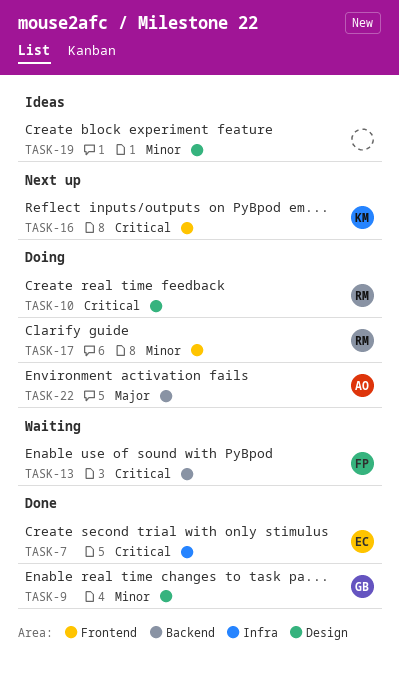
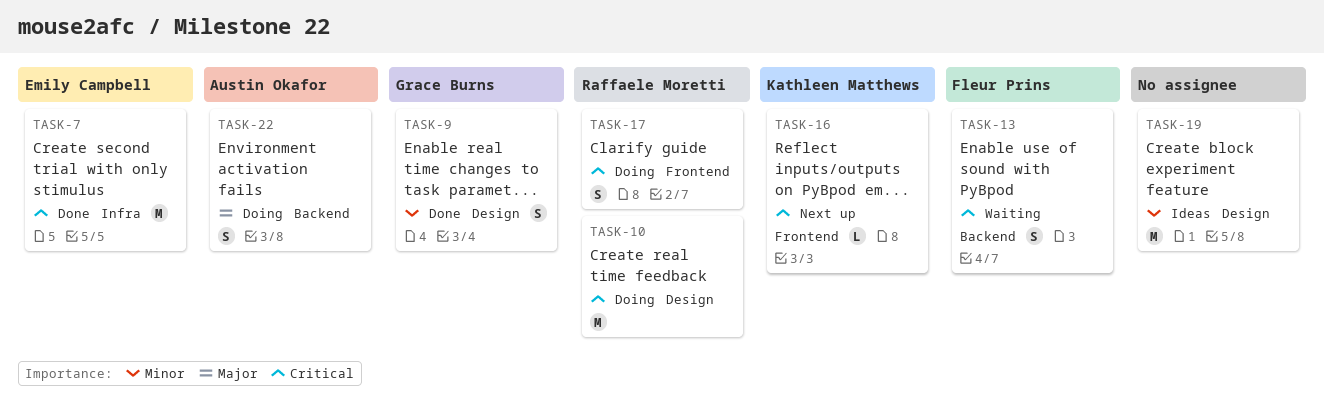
TASK-17, priority: Minor -> Critical

